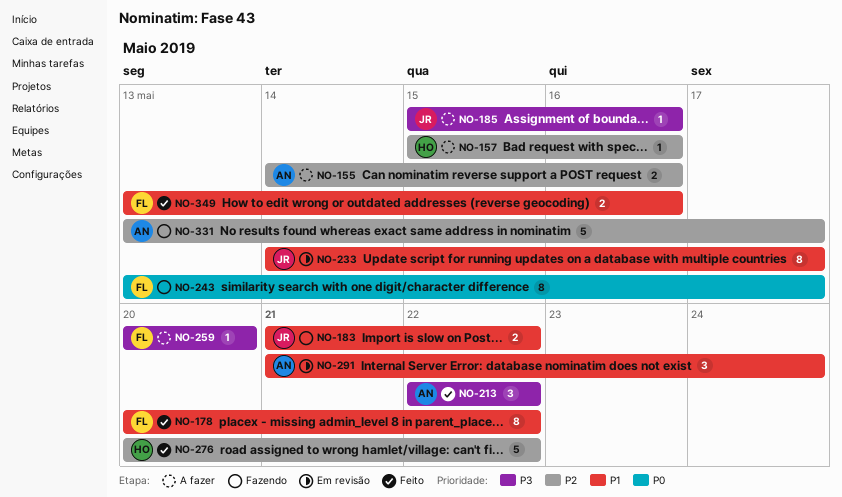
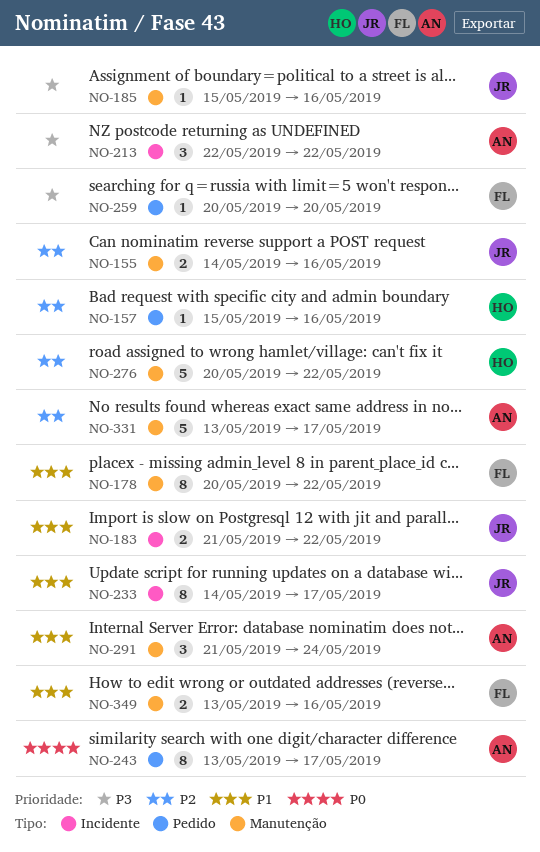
NO-155, owner: AN -> JR
NO-243, owner: FL -> AN

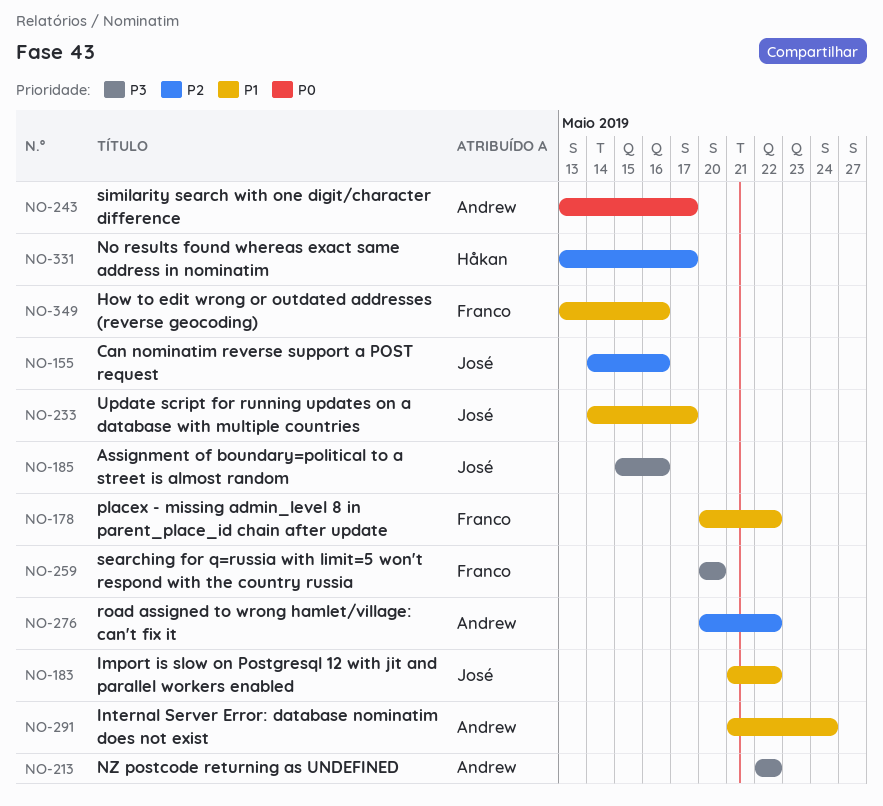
NO-157: present -> none
NO-276, owner: Håkan -> Andrew
NO-331, owner: Andrew -> Håkan

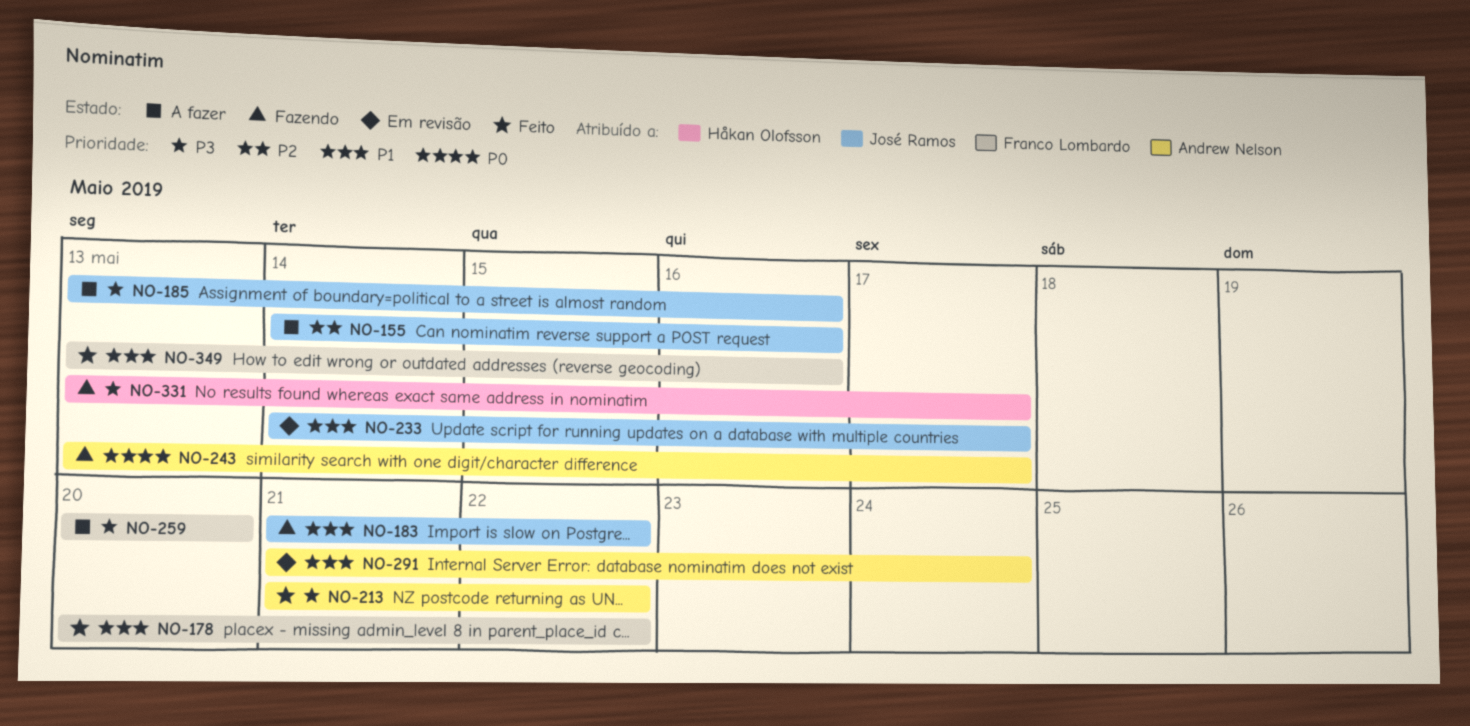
NO-185, start: May 15 -> May 13
NO-213, start: May 22 -> May 21
NO-276: present -> none
NO-331, priority: P2 -> P3

